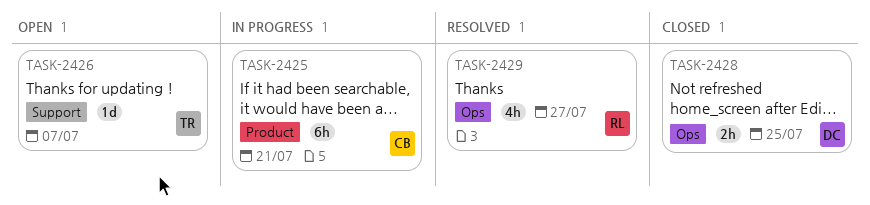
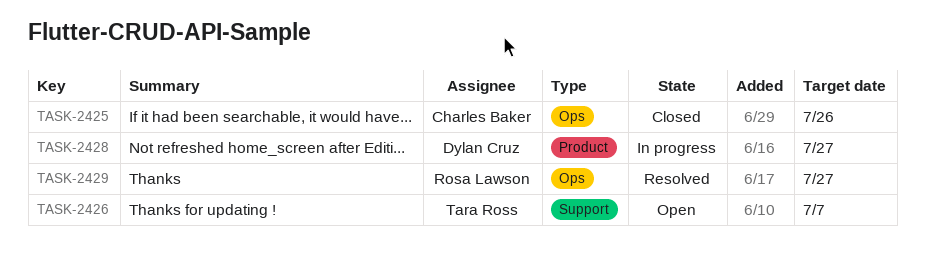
TASK-2425, status: In progress -> Closed
TASK-2425, label: Product -> Ops
TASK-2425, due: Jul 21 -> Jul 26
TASK-2428, status: Closed -> In progress
TASK-2428, label: Ops -> Product
TASK-2428, due: Jul 25 -> Jul 27

